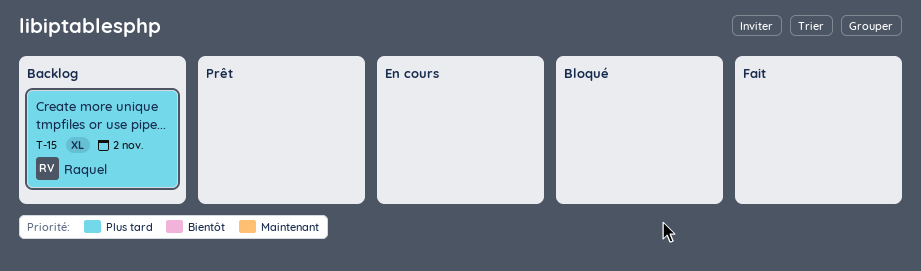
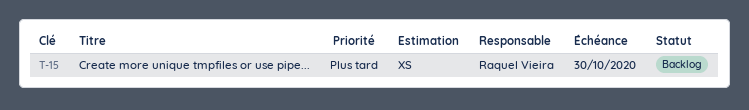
T-15, estimate: XL -> XS
T-15, due: Nov 2 -> Oct 30

